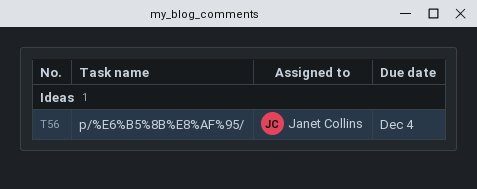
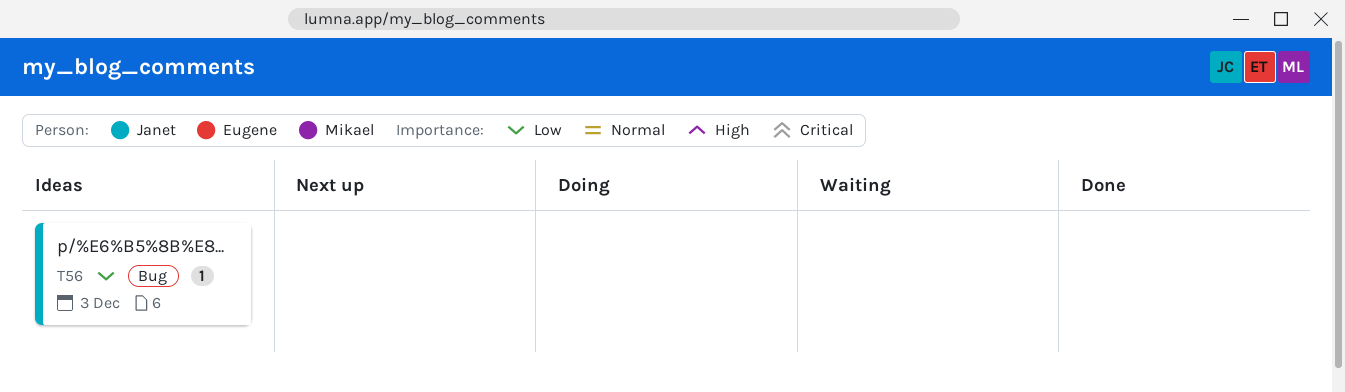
T56, due: Dec 4 -> Dec 3

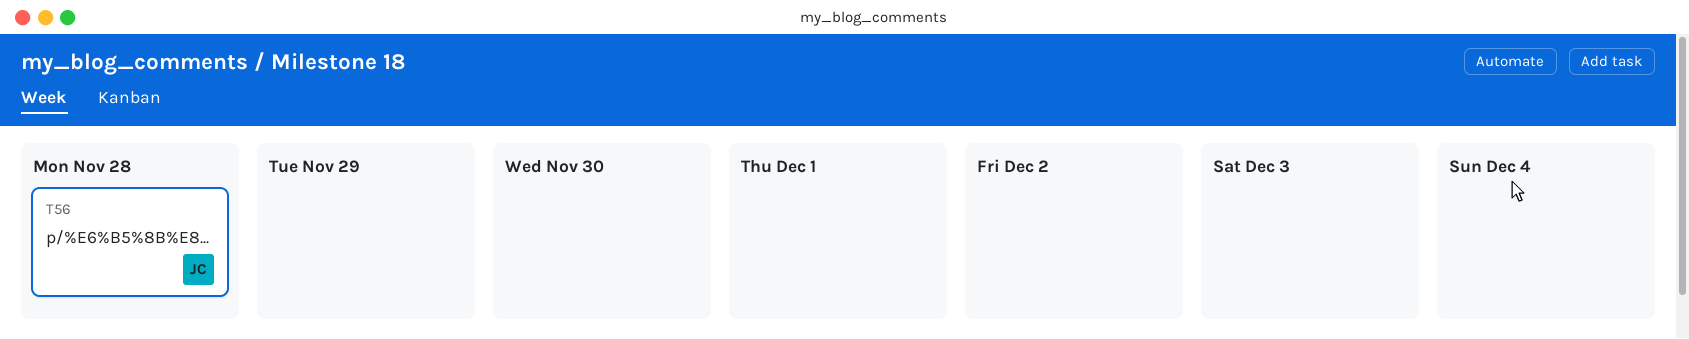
T56, due: Dec 3 -> Nov 28

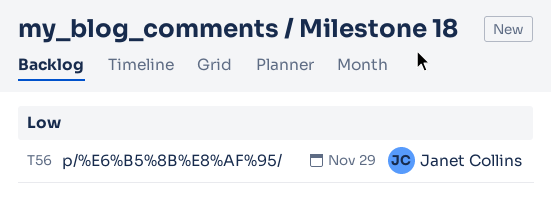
T56, due: Nov 28 -> Nov 29

